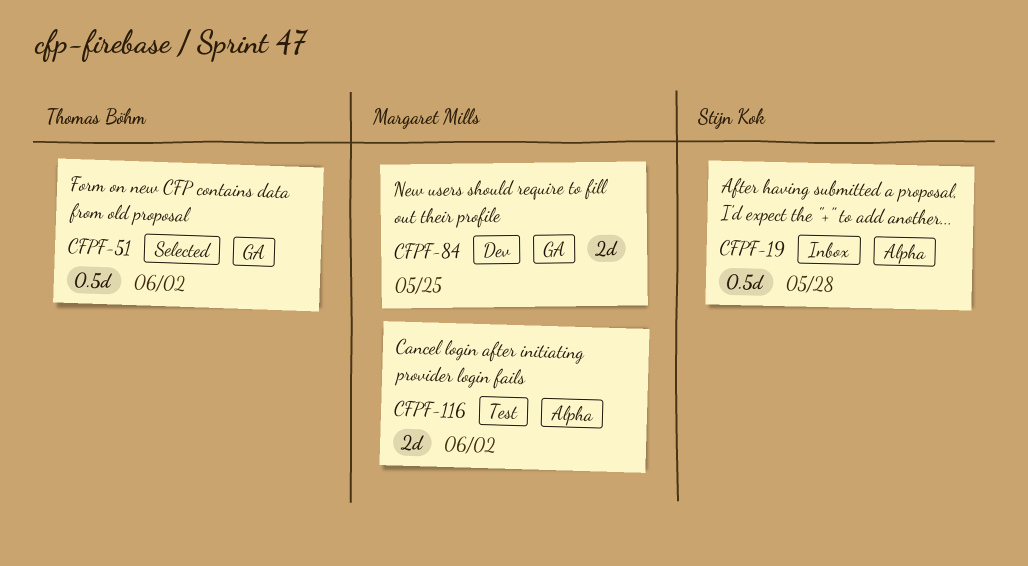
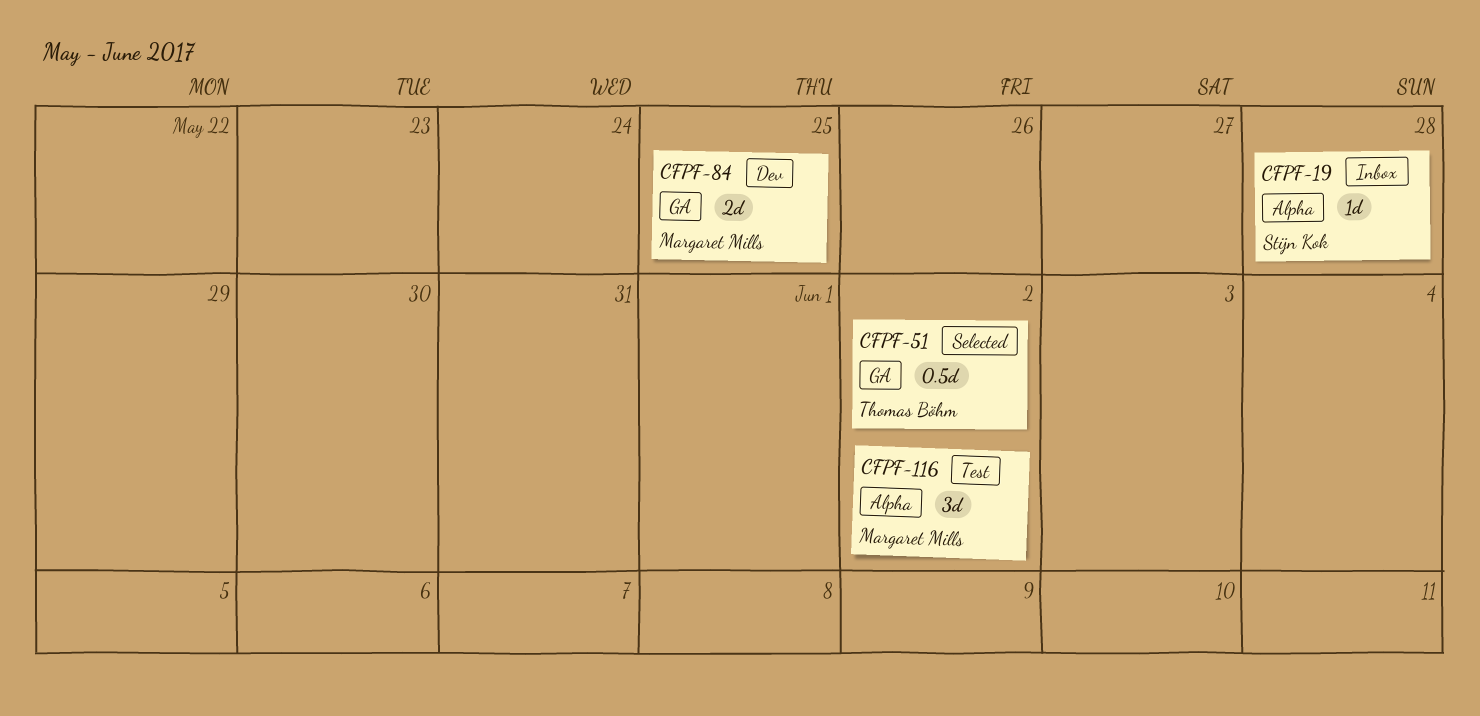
CFPF-19, estimate: 0.5d -> 1d
CFPF-116, estimate: 2d -> 3d

